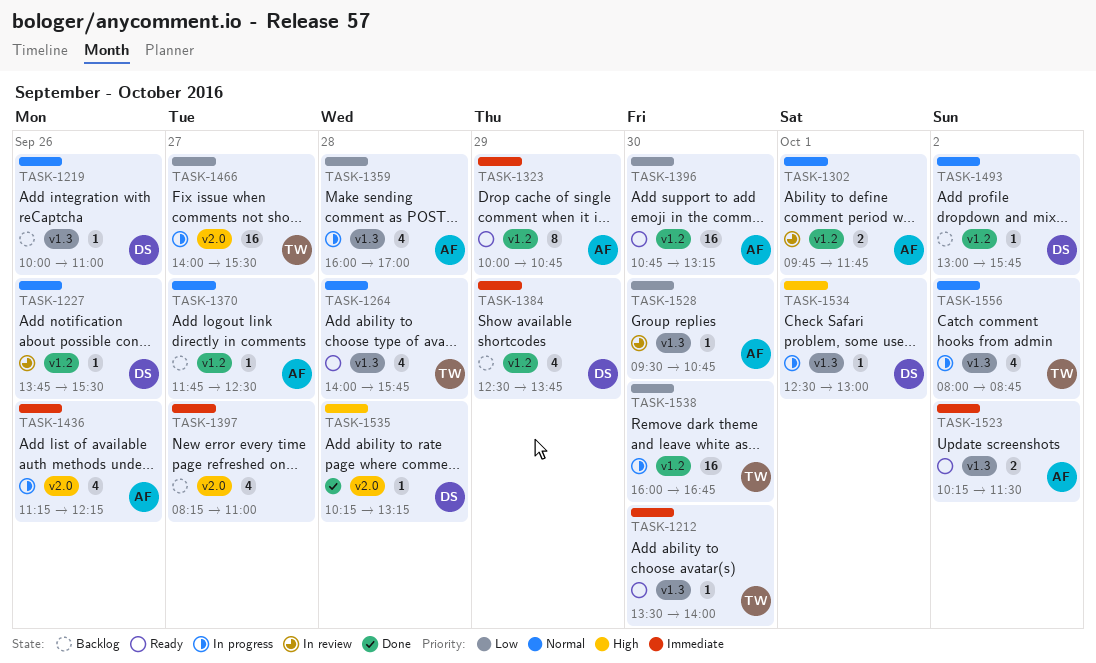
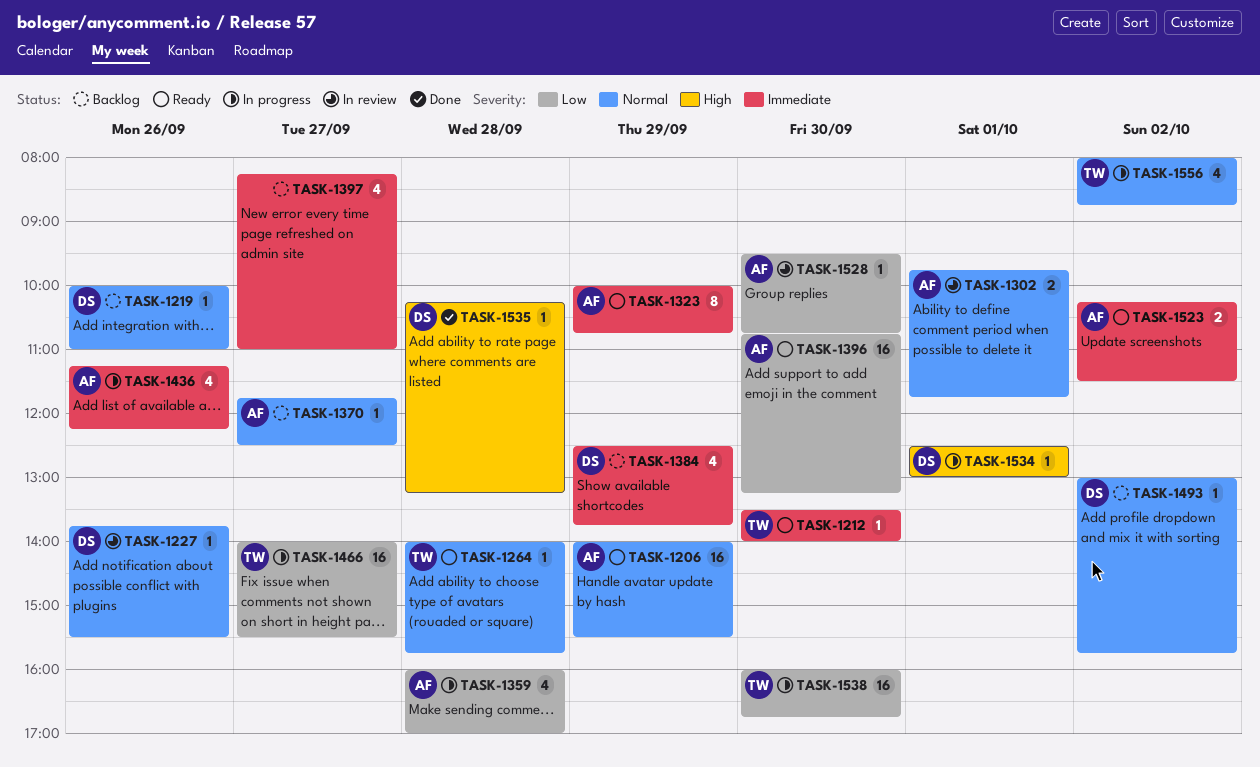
TASK-1206: none -> present
TASK-1264, estimate: 4 -> 1

